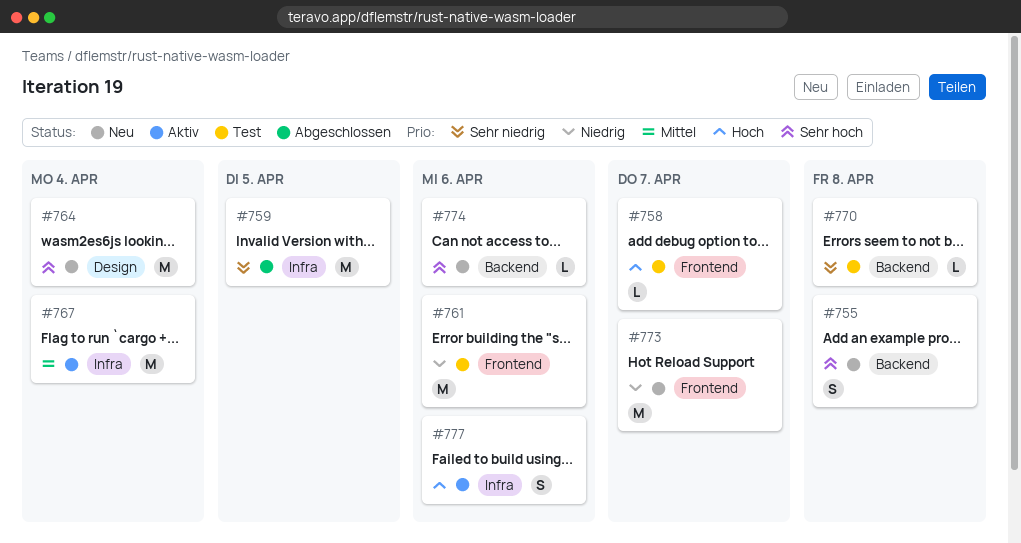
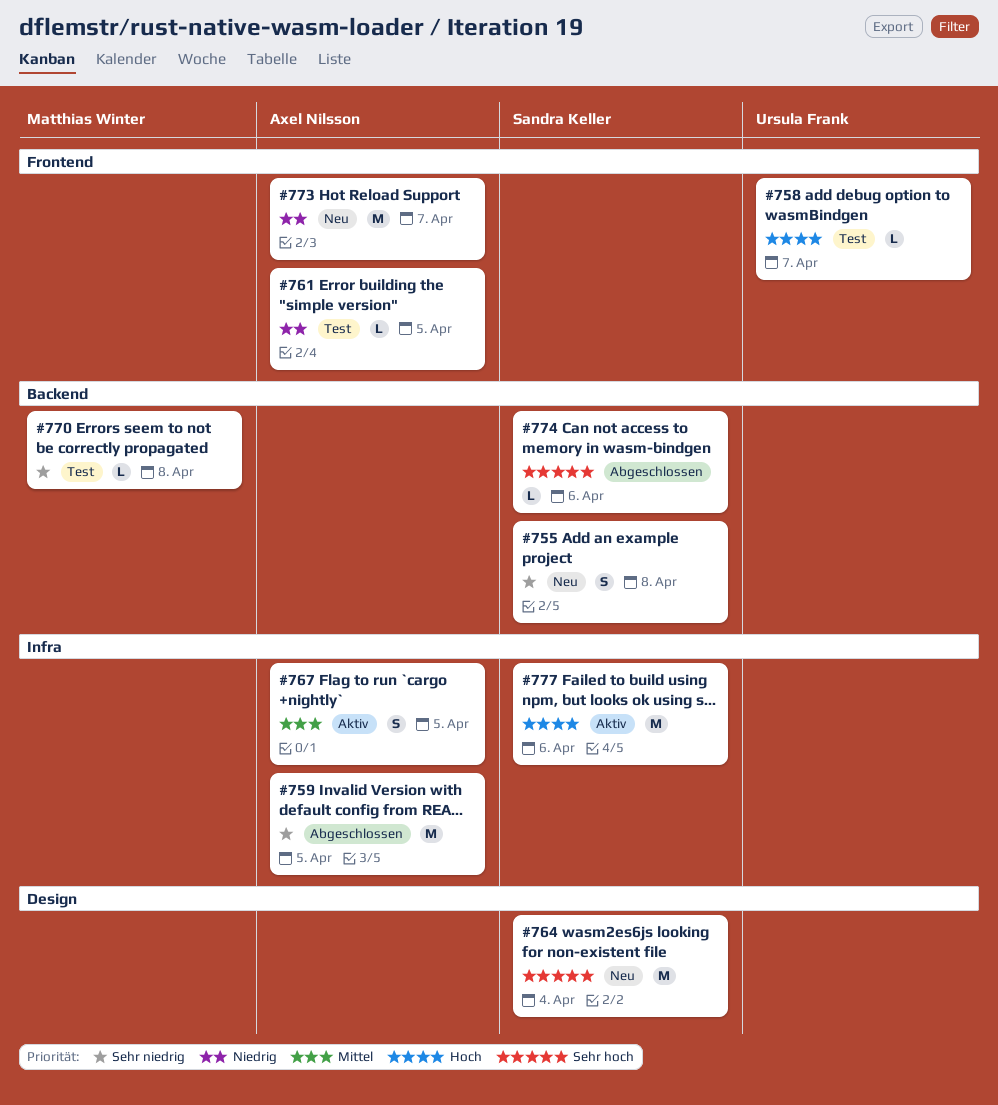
#755, priority: Sehr hoch -> Sehr niedrig
#761, estimate: M -> L
#761, due: Apr 6 -> Apr 5
#767, estimate: M -> S
#767, due: Apr 4 -> Apr 5
#774, status: Neu -> Abgeschlossen
#777, estimate: S -> M

